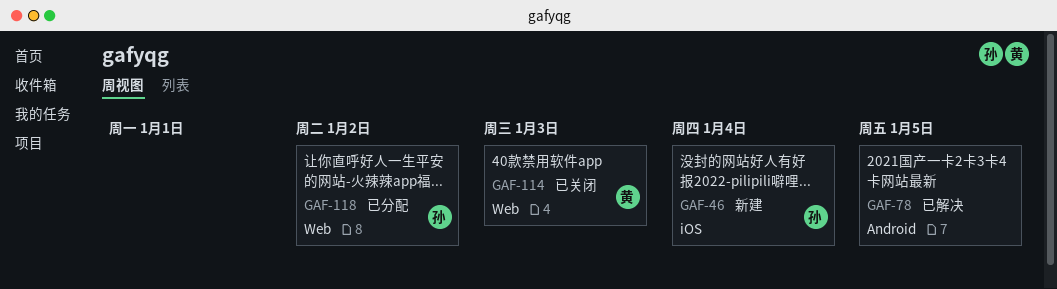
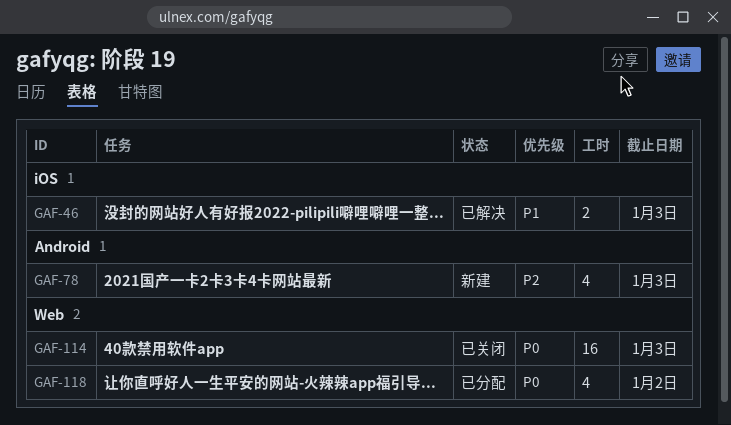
GAF-46, status: 新建 -> 已解决
GAF-46, due: Jan 4 -> Jan 3
GAF-78, status: 已解决 -> 新建
GAF-78, due: Jan 5 -> Jan 3

